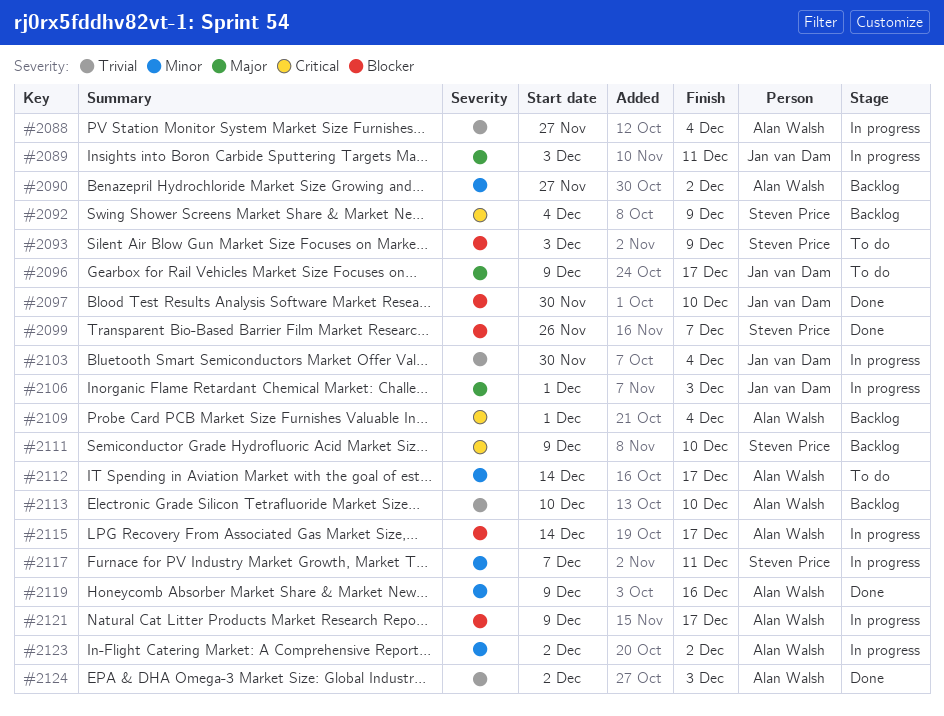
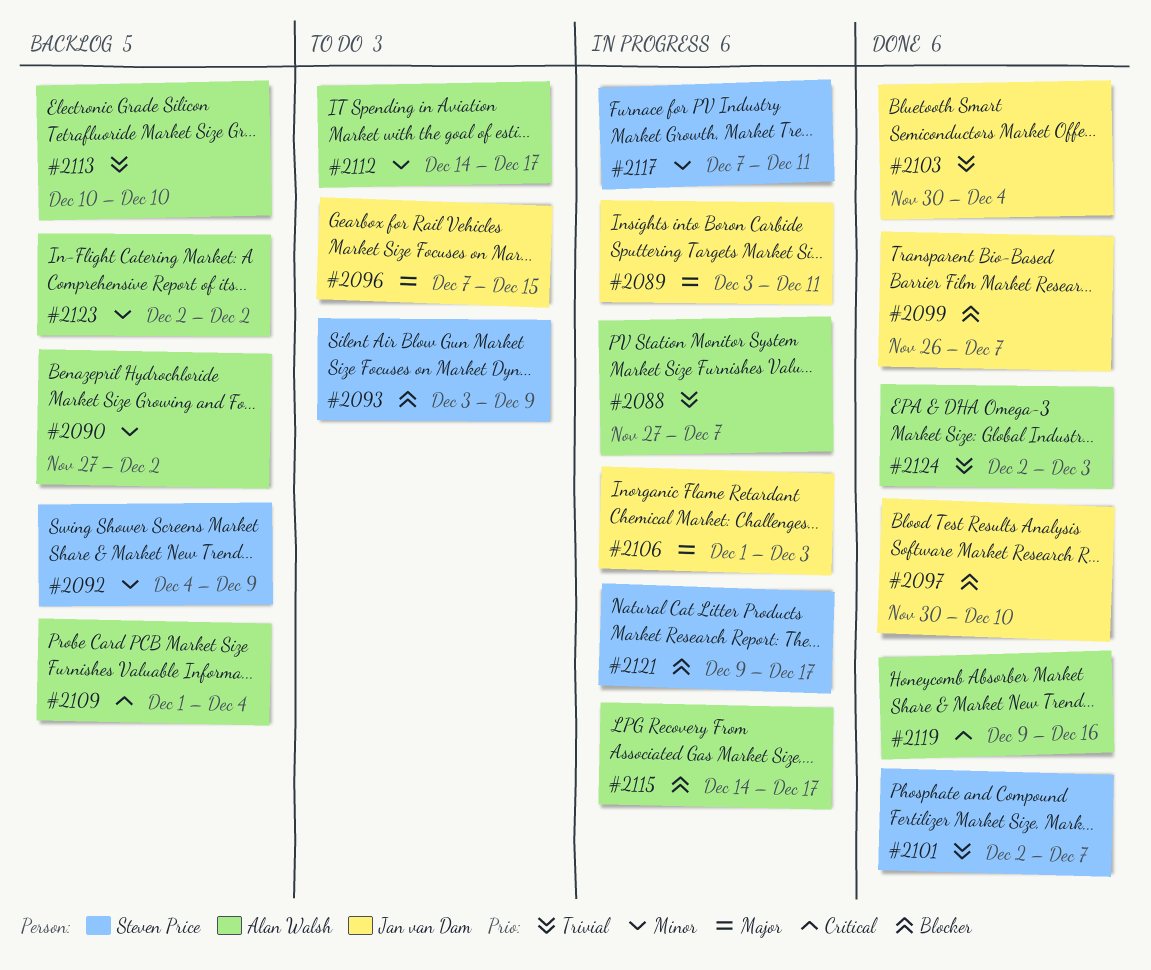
#2088, due: Dec 4 -> Dec 7
#2092, priority: Critical -> Minor
#2096, start: Dec 9 -> Dec 7
#2096, due: Dec 17 -> Dec 15
#2099, owner: Steven Price -> Jan van Dam
#2101: none -> present
#2103, status: In progress -> Done
#2111: present -> none
#2119, priority: Minor -> Critical
#2121, owner: Alan Walsh -> Steven Price
#2123, status: In progress -> Backlog

